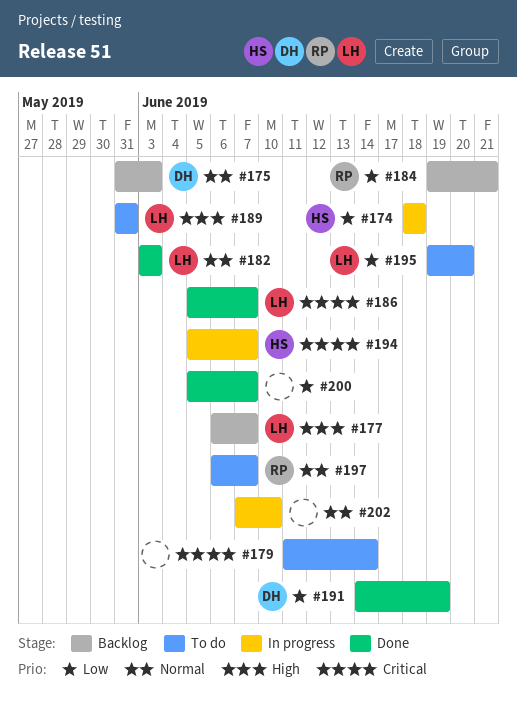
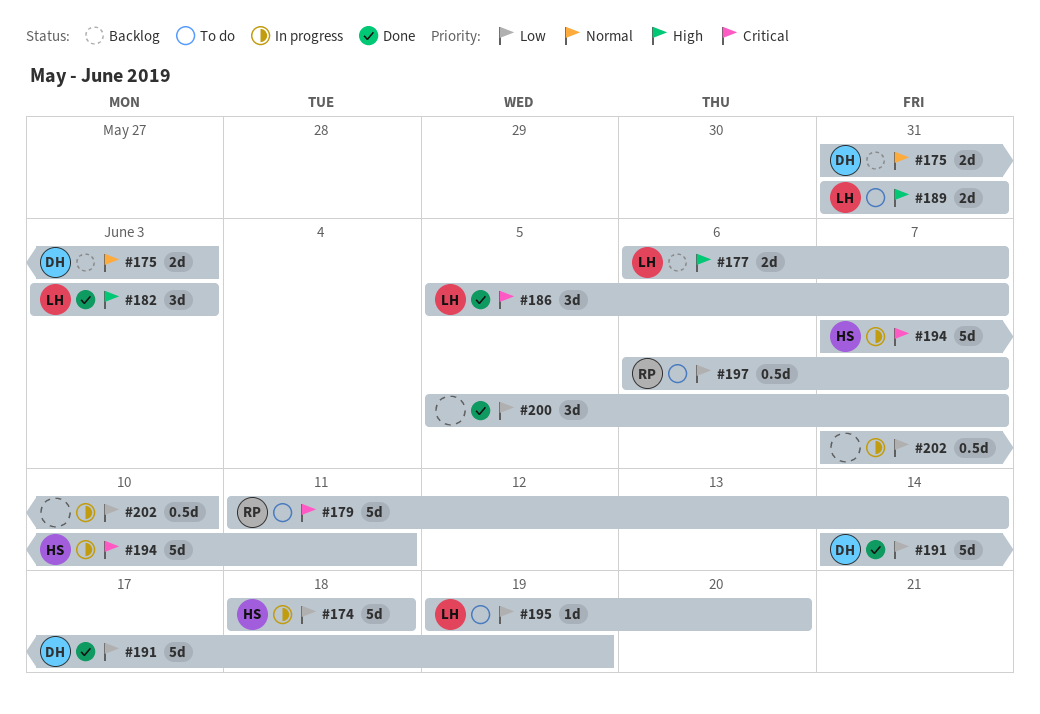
#179, owner: none -> RP
#182, priority: Normal -> High
#184: present -> none
#194, start: Jun 5 -> Jun 7
#194, due: Jun 7 -> Jun 11
#197, priority: Normal -> Low
#202, priority: Normal -> Low

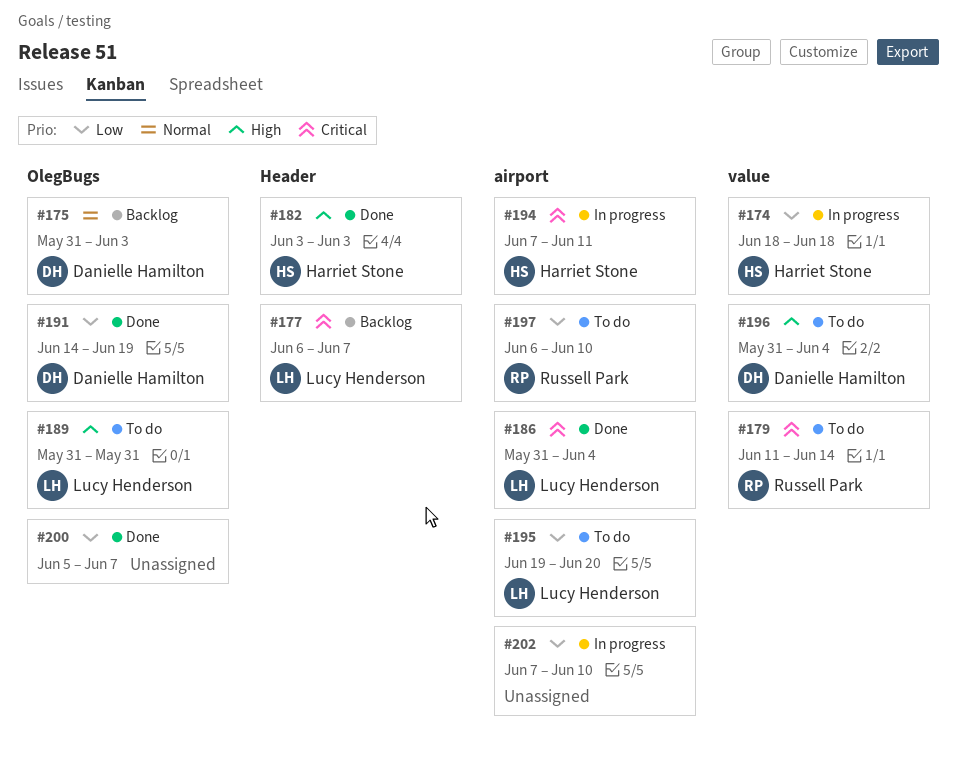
#177, priority: High -> Critical
#182, owner: Lucy Henderson -> Harriet Stone
#186, start: Jun 5 -> May 31
#186, due: Jun 7 -> Jun 4
#196: none -> present
#197, due: Jun 7 -> Jun 10

